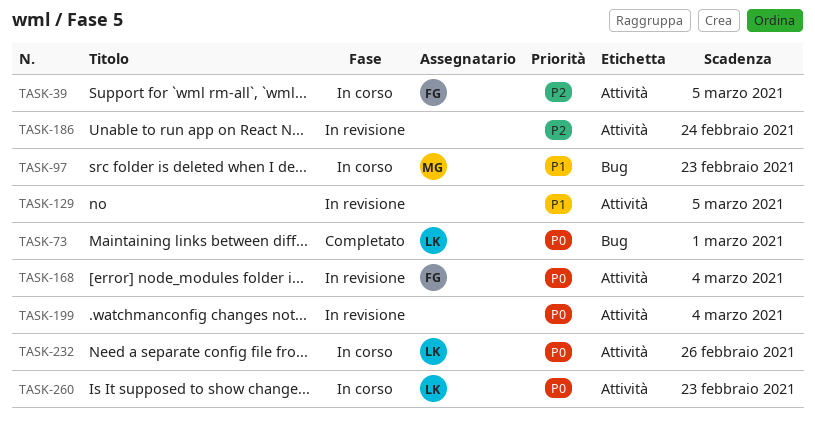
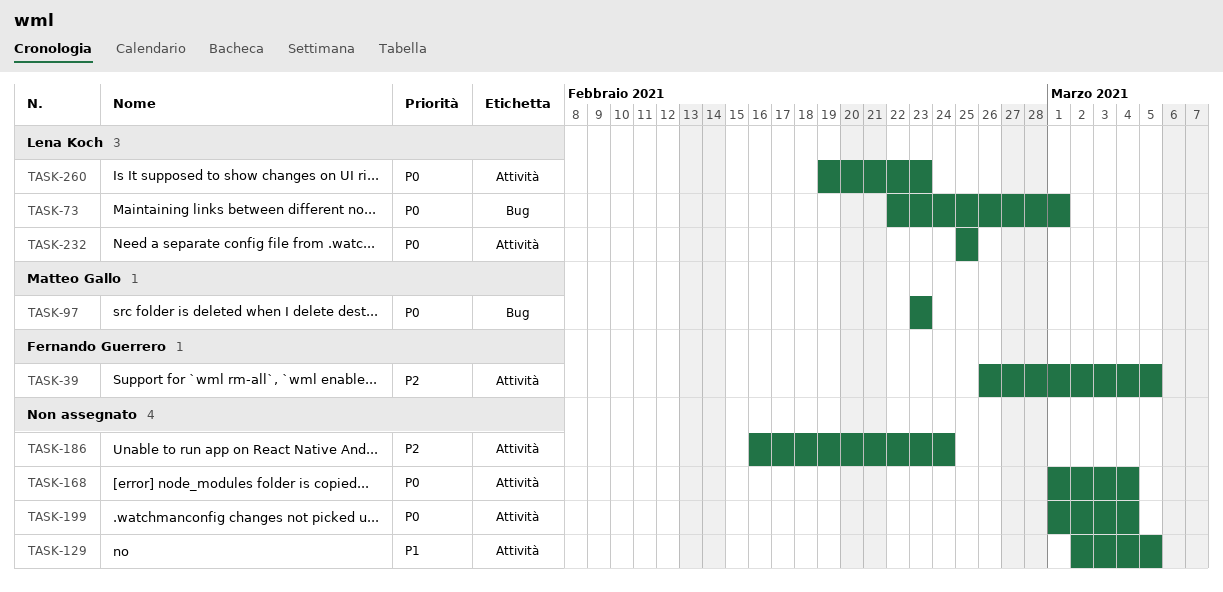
TASK-97, priority: P1 -> P0
TASK-168, owner: Fernando Guerrero -> none
TASK-232, due: Feb 26 -> Feb 25

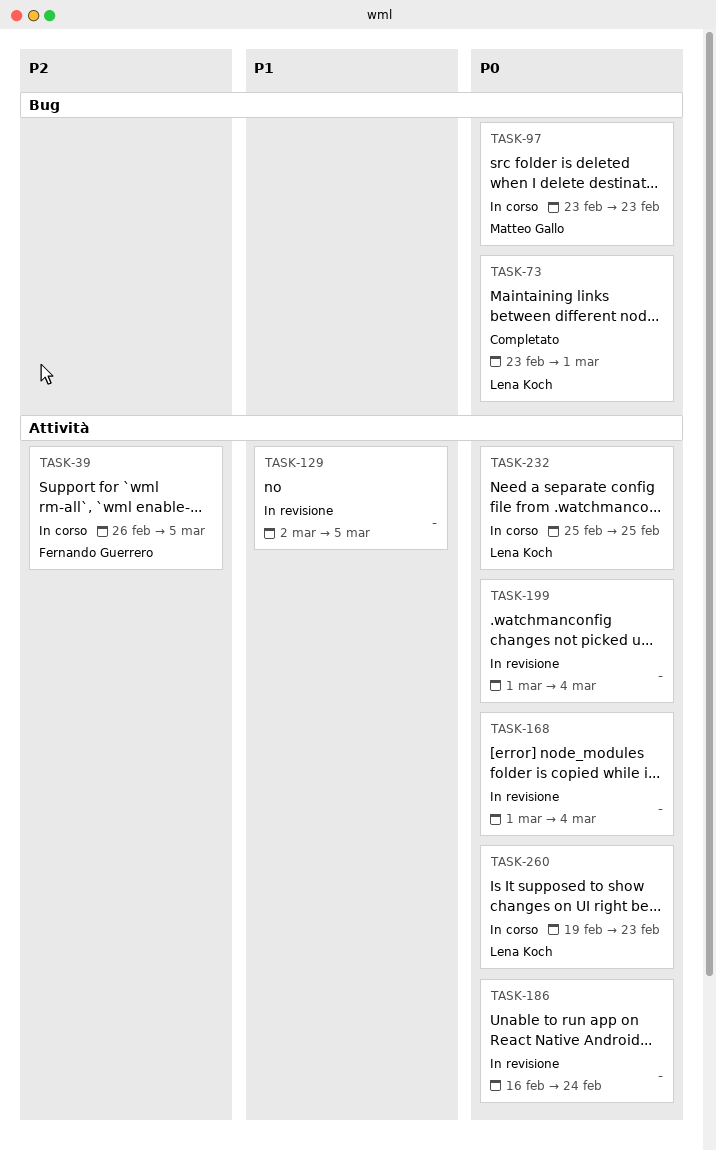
TASK-73, start: Feb 22 -> Feb 23
TASK-186, priority: P2 -> P0

